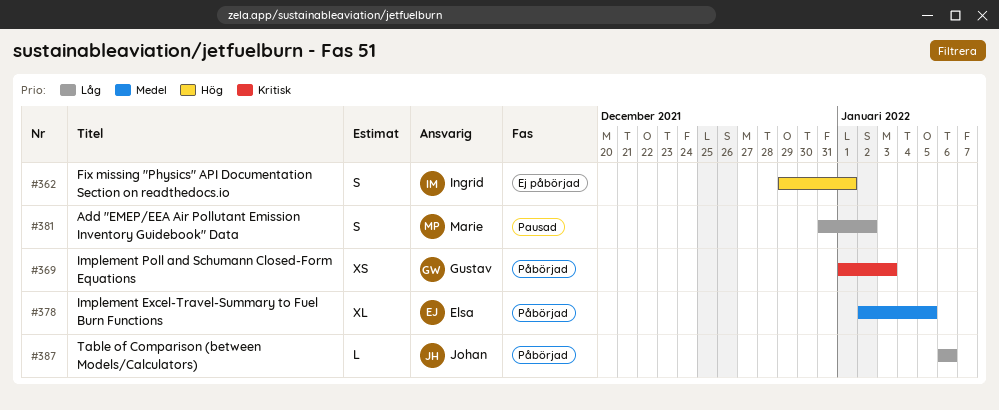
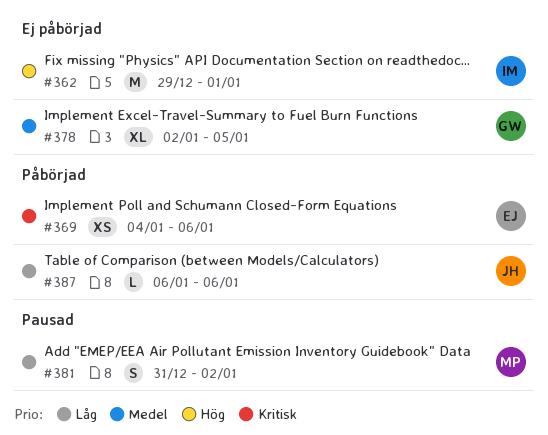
#362, estimate: S -> M
#369, owner: Gustav -> Elsa
#369, start: Jan 1 -> Jan 4
#369, due: Jan 3 -> Jan 6
#378, status: Påbörjad -> Ej påbörjad
#378, owner: Elsa -> Gustav

